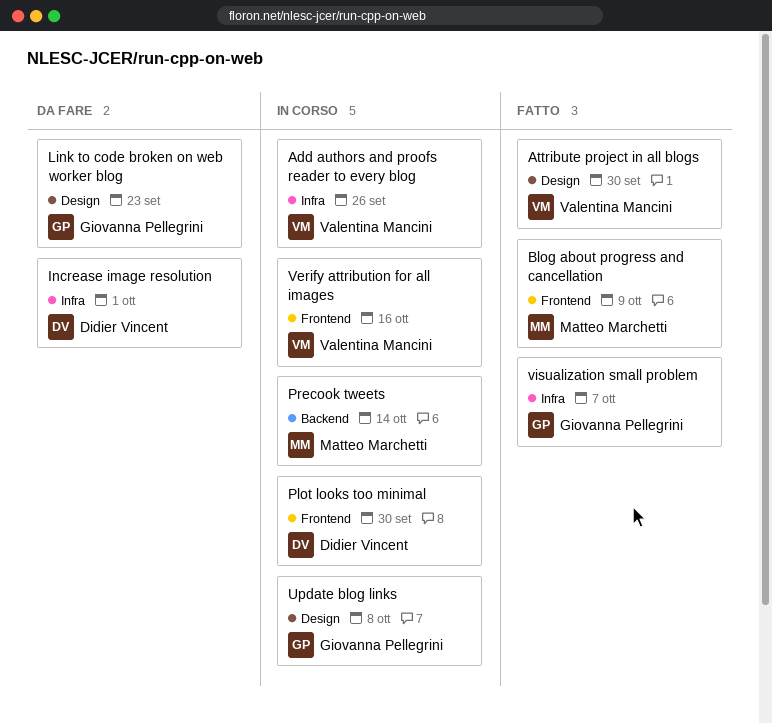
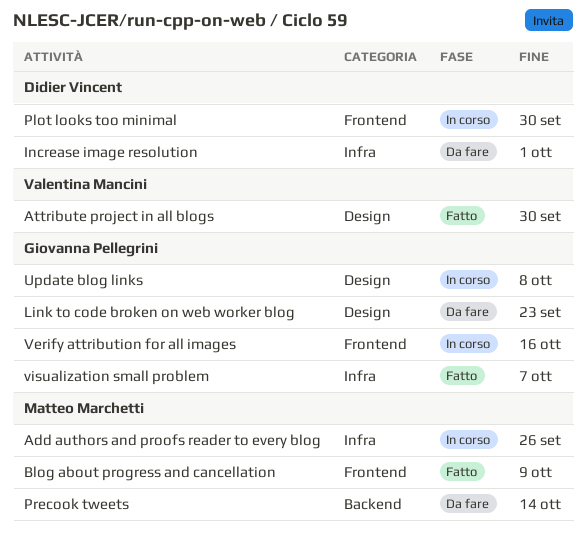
Add authors and proofs reader to every blog, owner: Valentina Mancini -> Matteo Marchetti
Precook tweets, status: In corso -> Da fare
Verify attribution for all images, owner: Valentina Mancini -> Giovanna Pellegrini

